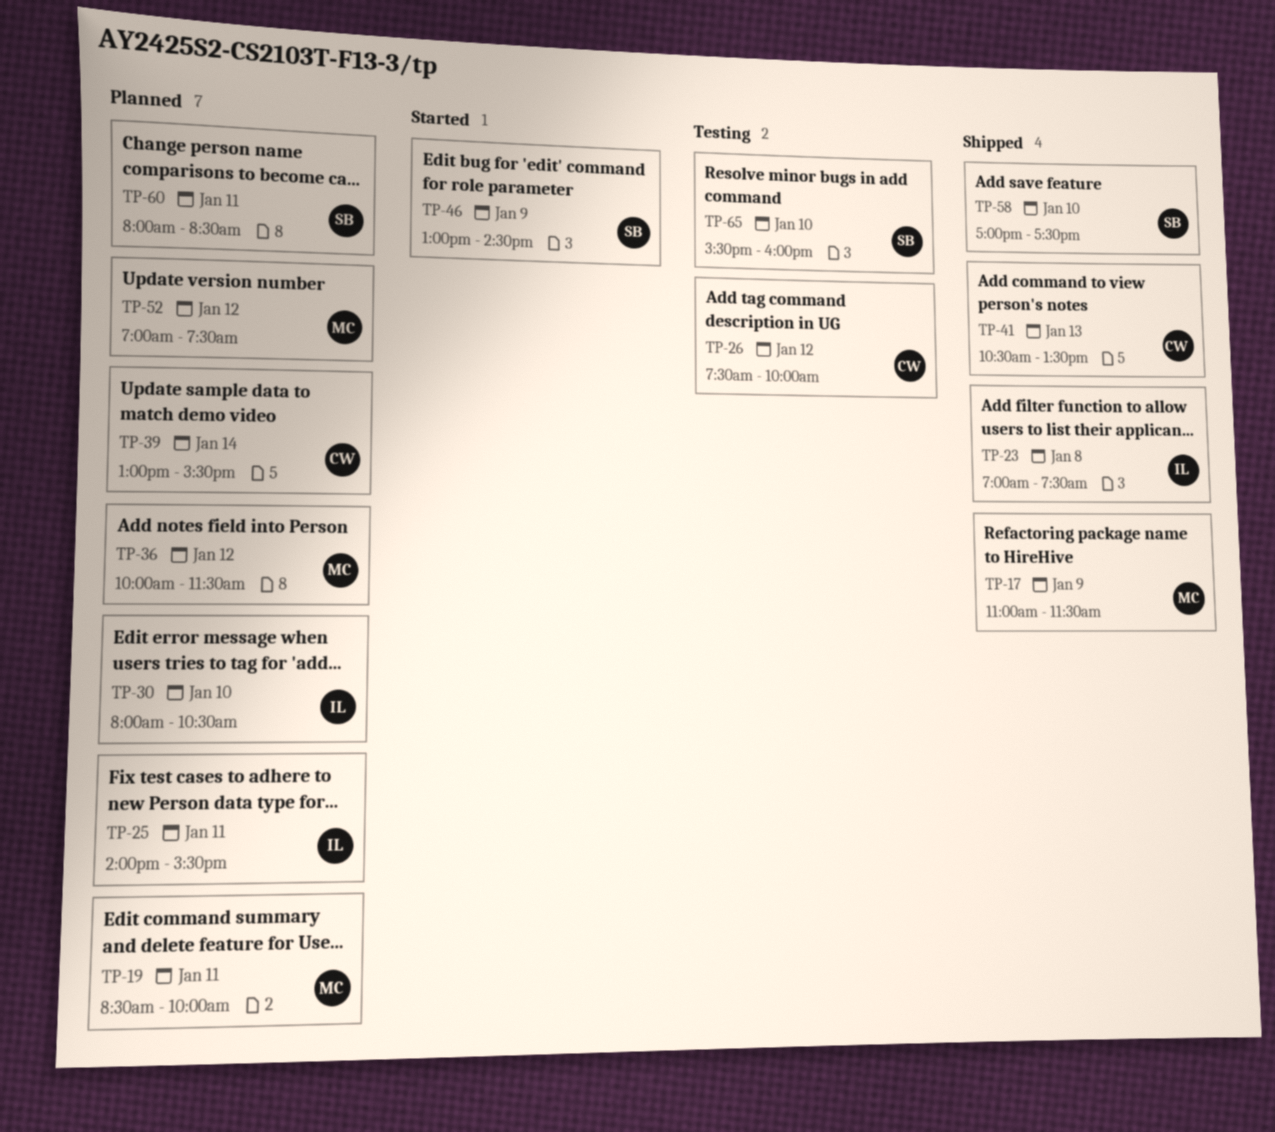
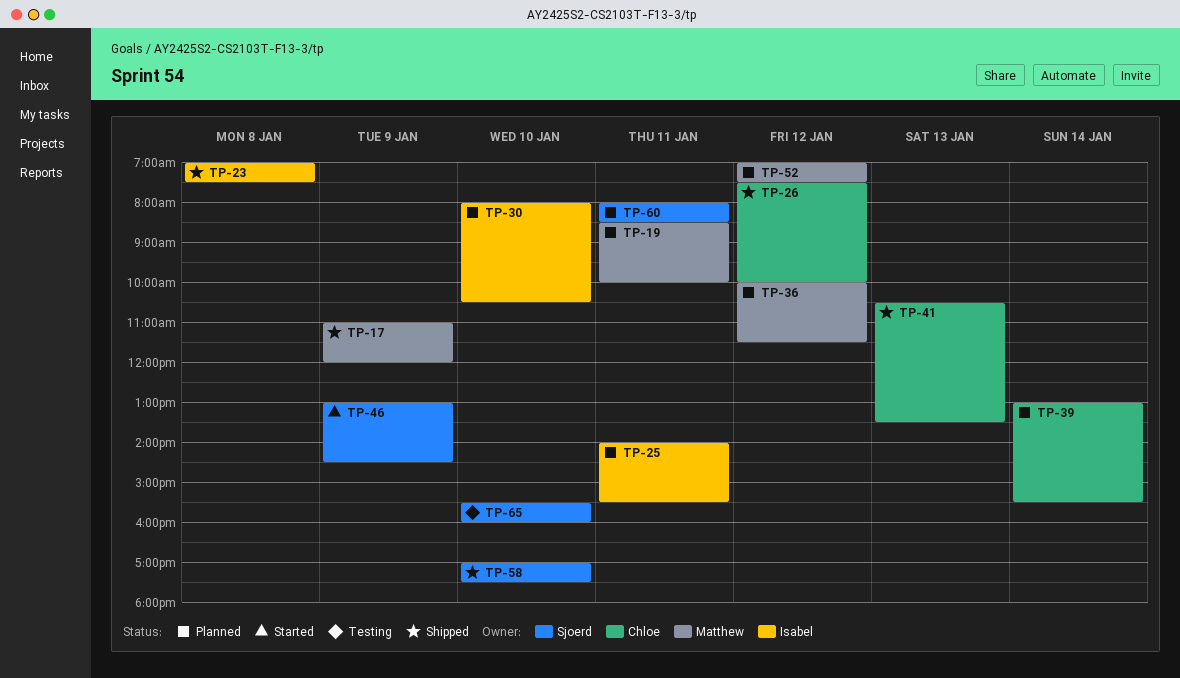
TP-17, ends: 11:30 -> 12:00
TP-26, status: Testing -> Shipped

